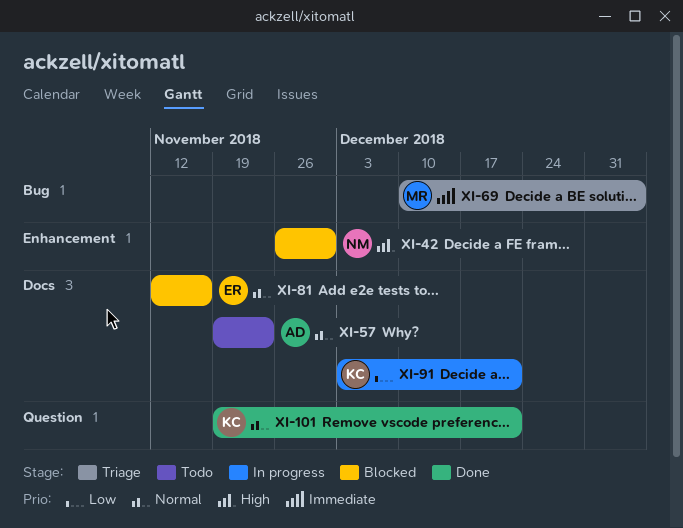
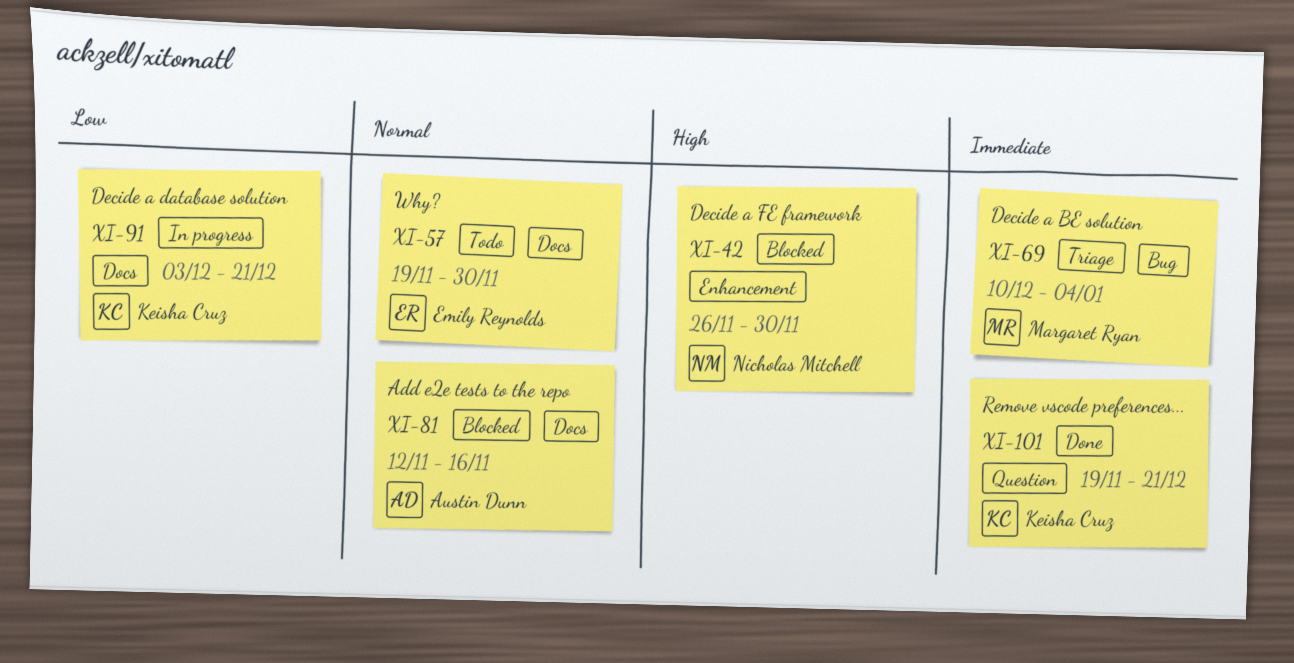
XI-57, owner: Austin Dunn -> Emily Reynolds
XI-57, due: Nov 23 -> Nov 30
XI-81, owner: Emily Reynolds -> Austin Dunn
XI-101, priority: Normal -> Immediate

